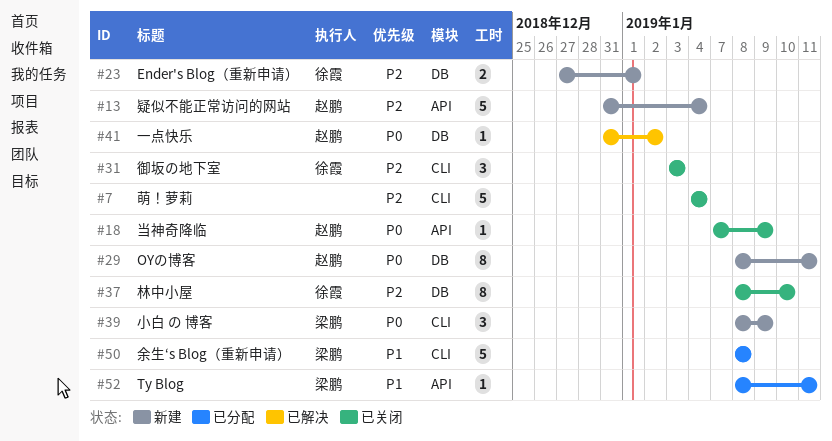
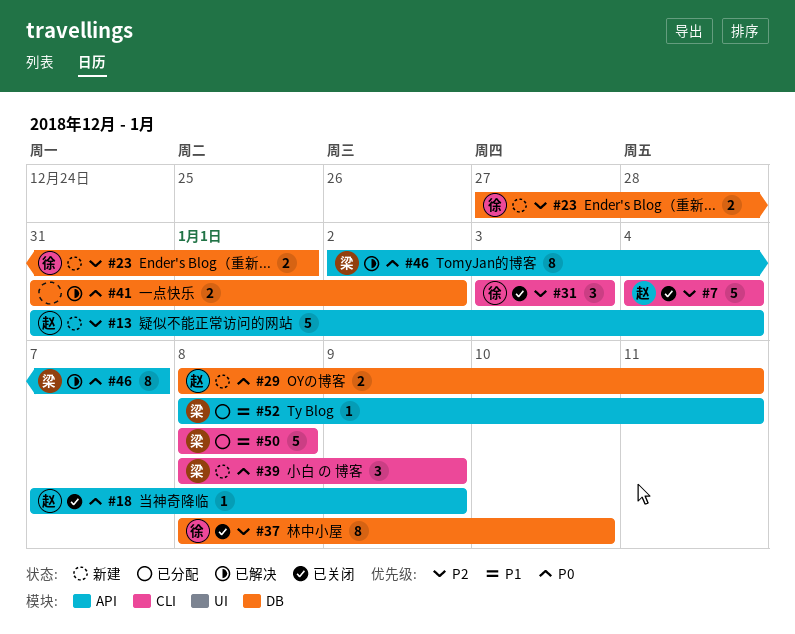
#7, owner: none -> 赵鹏
#29, estimate: 8 -> 2
#41, owner: 赵鹏 -> none
#41, estimate: 1 -> 2
#46: none -> present

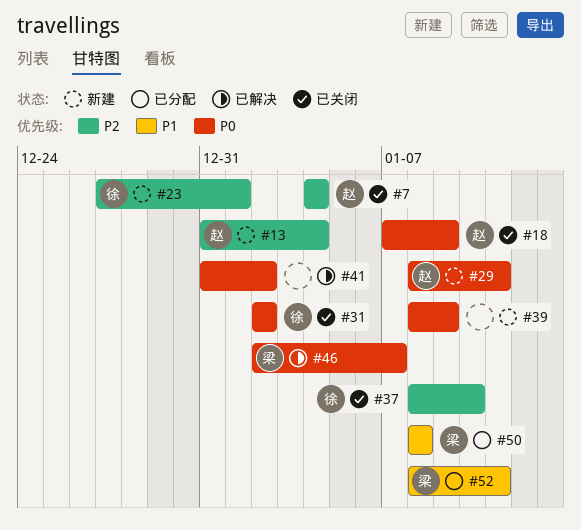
#31, priority: P2 -> P0
#31, start: Jan 3 -> Jan 2
#31, due: Jan 3 -> Jan 2
#39, owner: 梁 -> none

